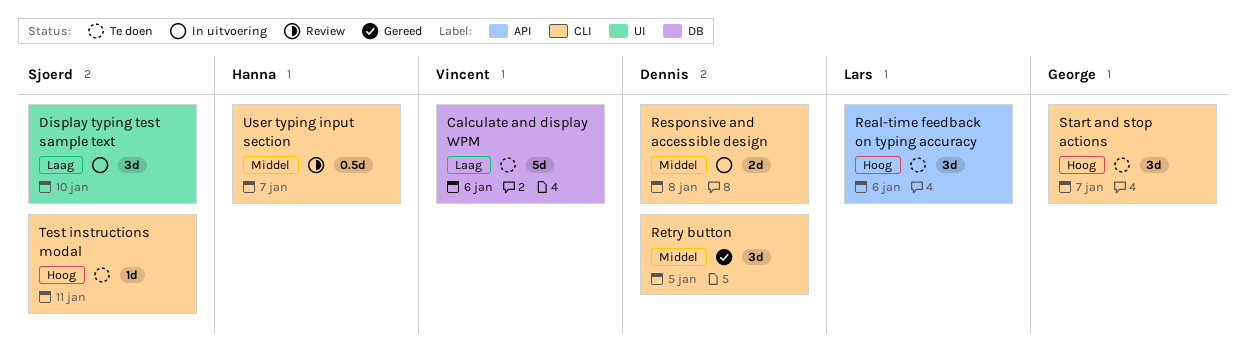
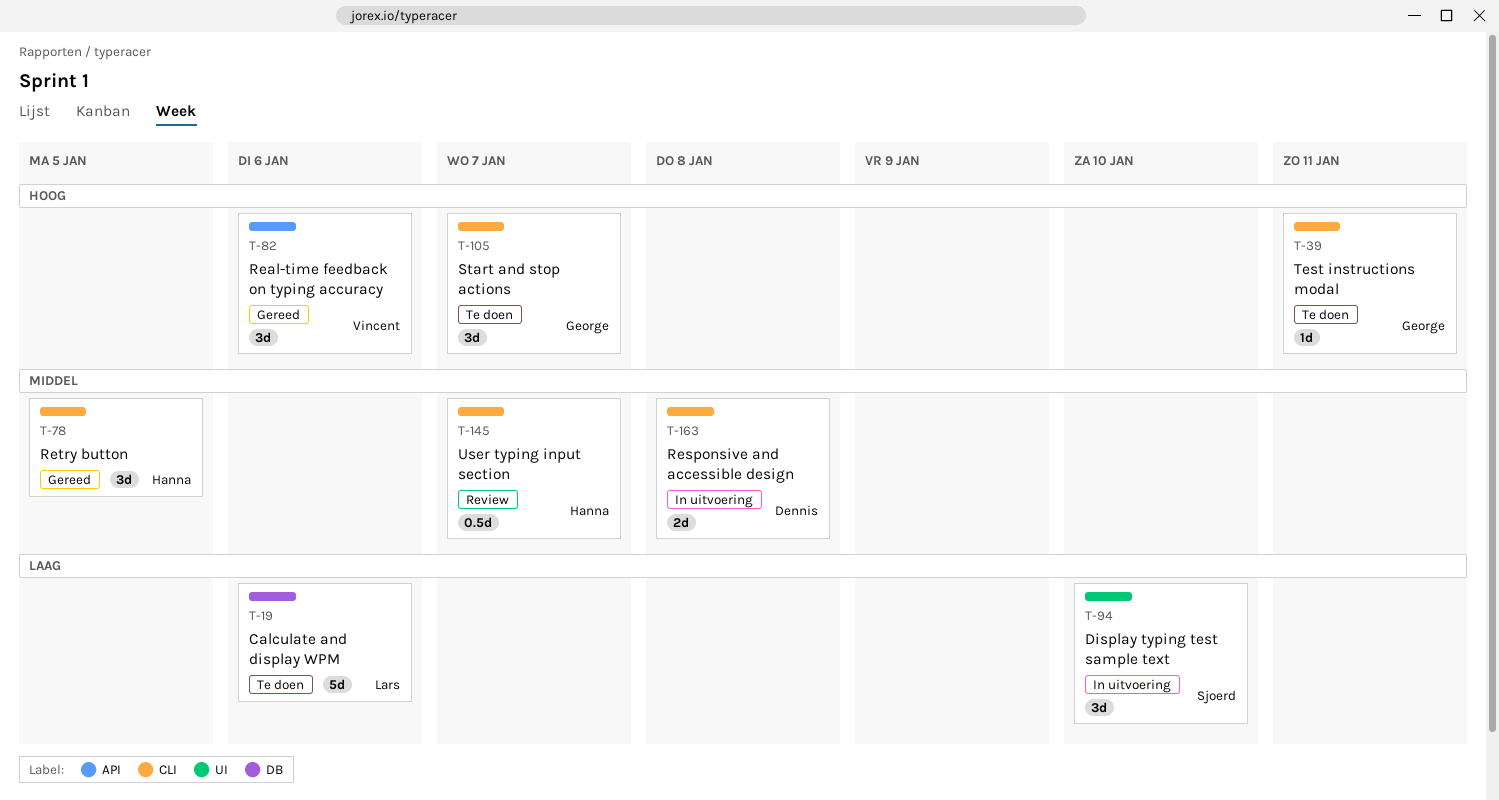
Calculate and display WPM, owner: Vincent -> Lars
Real-time feedback on typing accuracy, status: Te doen -> Gereed
Real-time feedback on typing accuracy, owner: Lars -> Vincent
Retry button, owner: Dennis -> Hanna
Test instructions modal, owner: Sjoerd -> George

